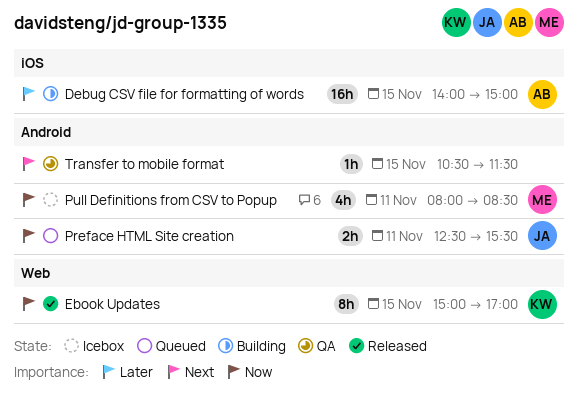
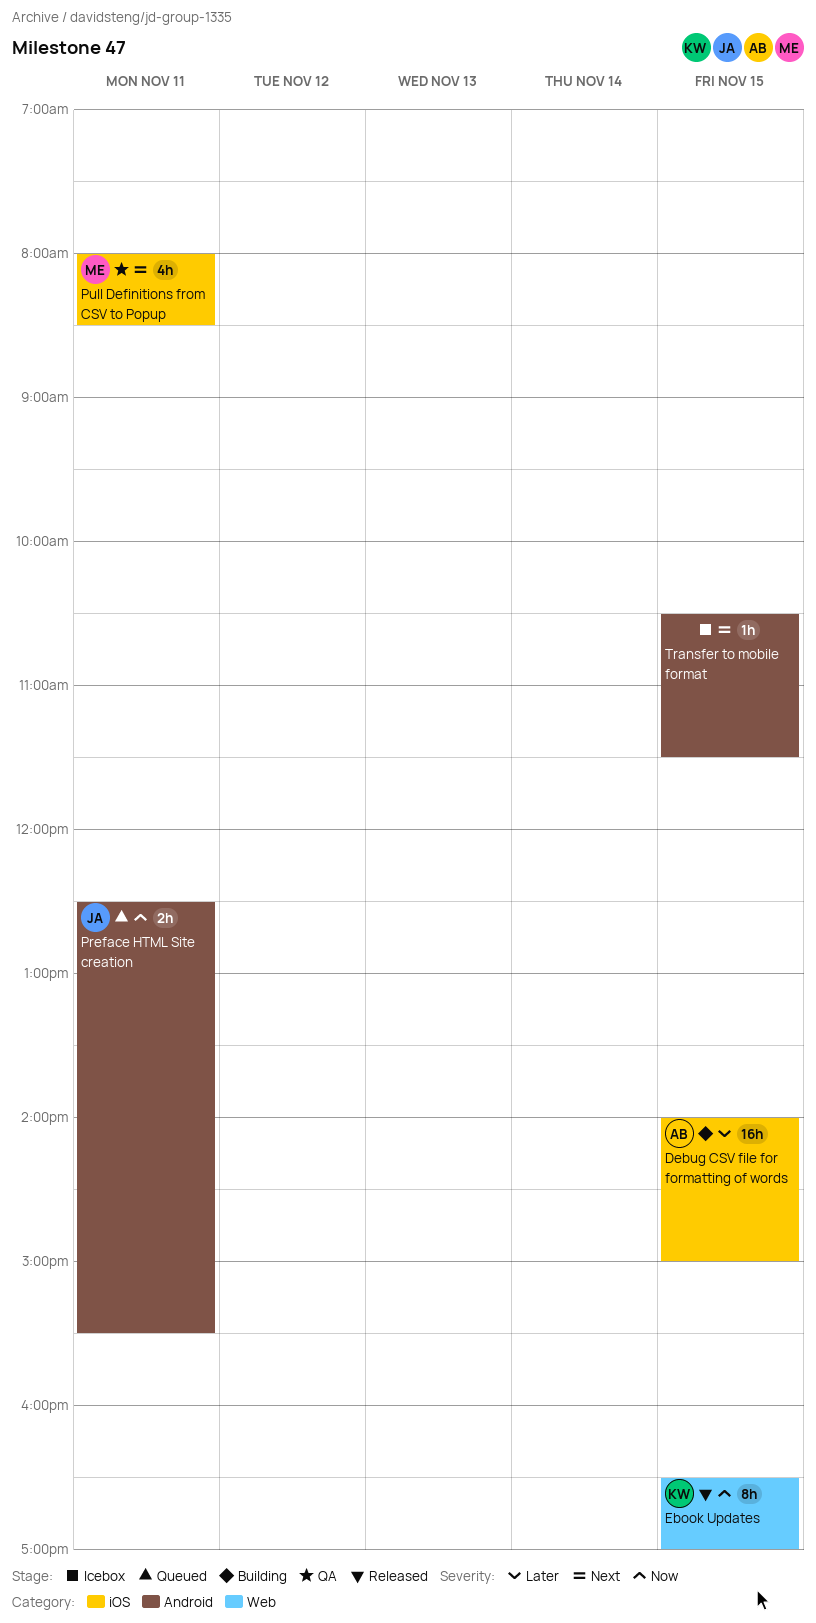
Ebook Updates, begins: 15:00 -> 16:30
Pull Definitions from CSV to Popup, status: Icebox -> QA
Pull Definitions from CSV to Popup, priority: Now -> Next
Pull Definitions from CSV to Popup, label: Android -> iOS
Transfer to mobile format, status: QA -> Icebox

